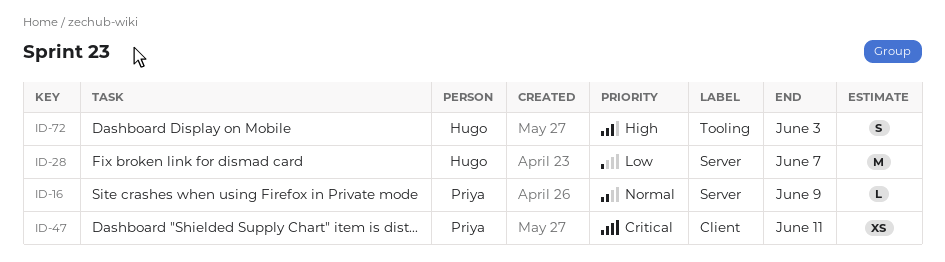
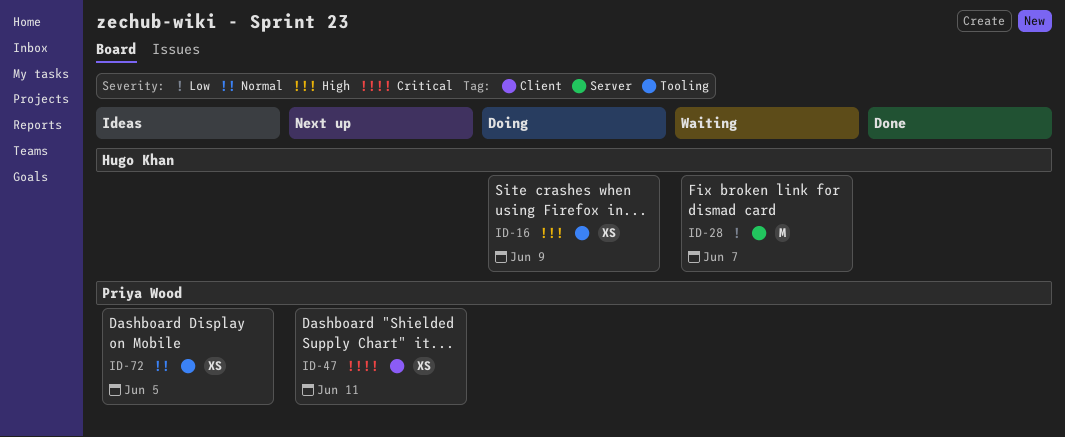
ID-16, owner: Priya Wood -> Hugo Khan
ID-16, priority: Normal -> High
ID-16, label: Server -> Tooling
ID-16, estimate: L -> XS
ID-72, owner: Hugo Khan -> Priya Wood
ID-72, priority: High -> Normal
ID-72, estimate: S -> XS
ID-72, due: Jun 3 -> Jun 5

